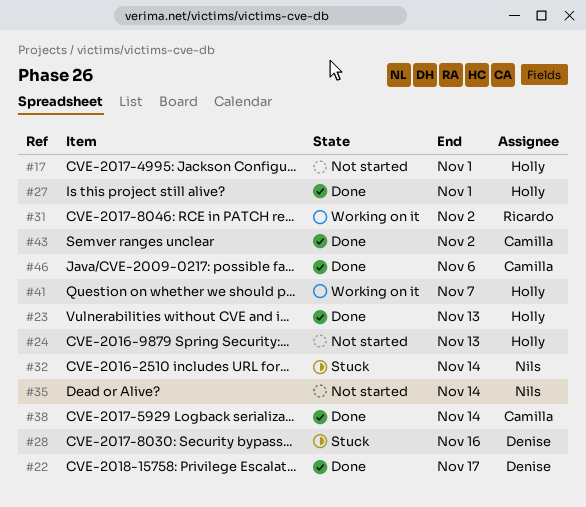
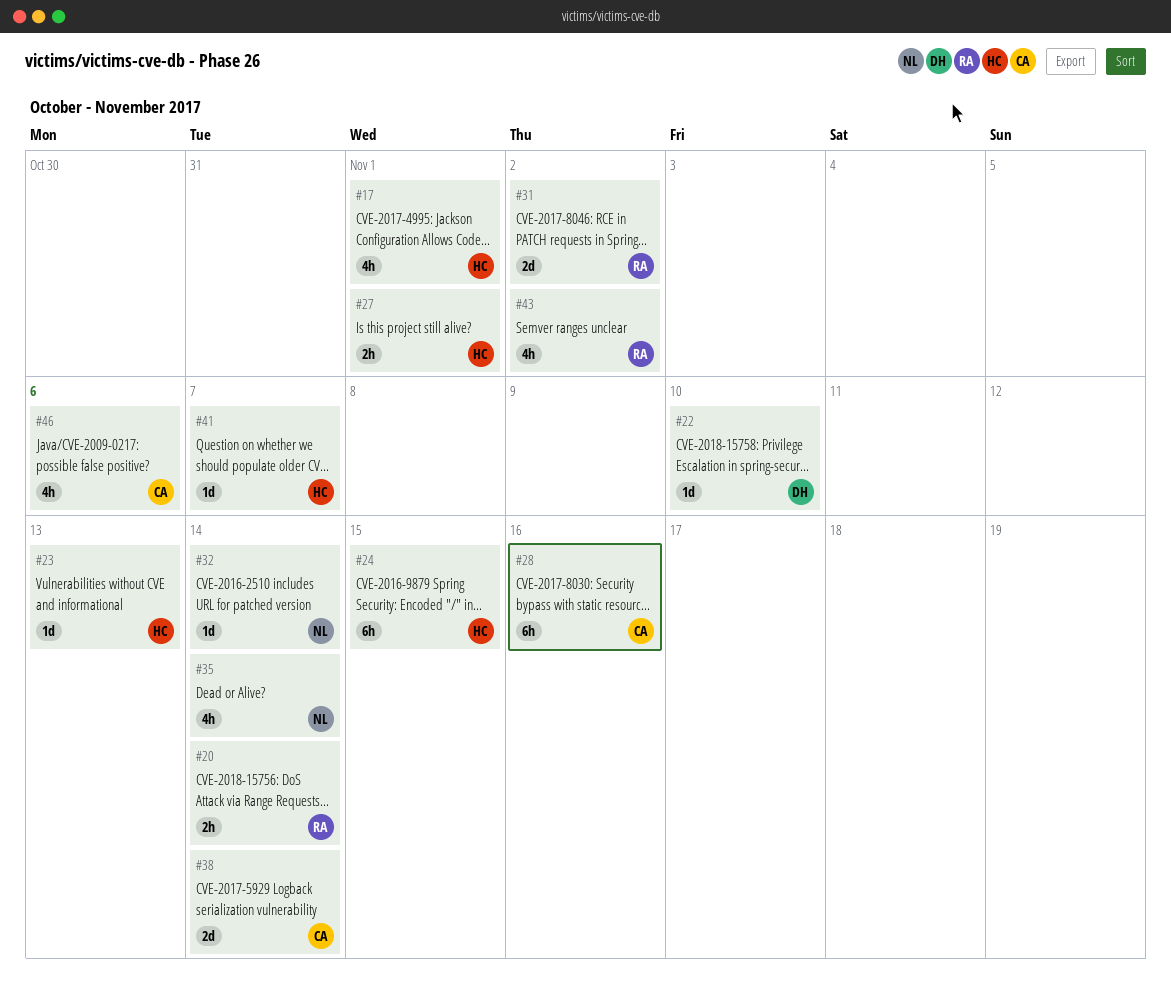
#20: none -> present
#22, due: Nov 17 -> Nov 10
#24, due: Nov 13 -> Nov 15
#28, owner: Denise -> Camilla
#43, owner: Camilla -> Ricardo

